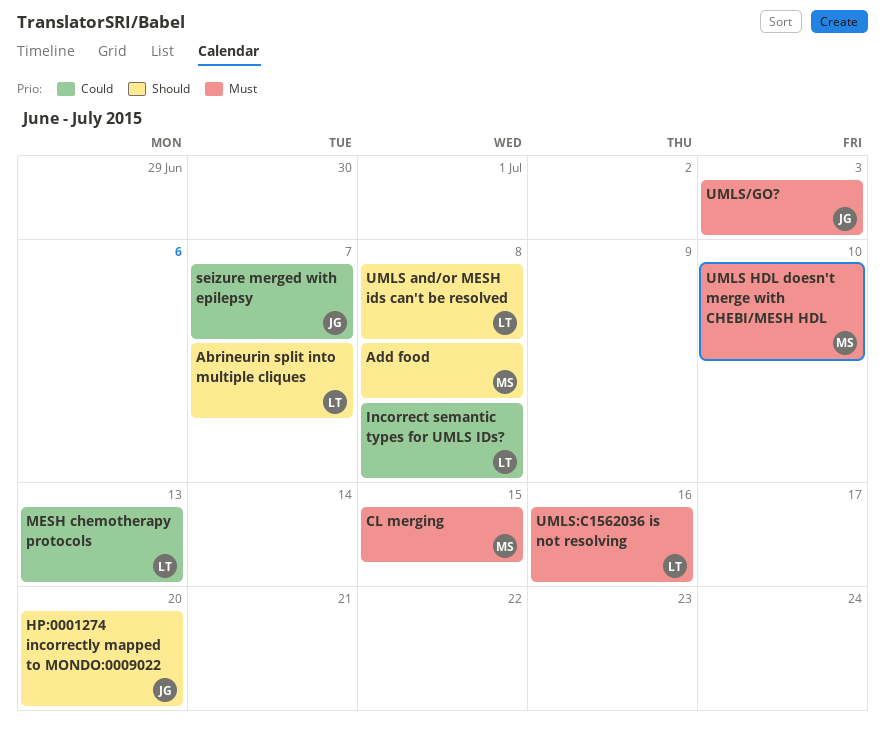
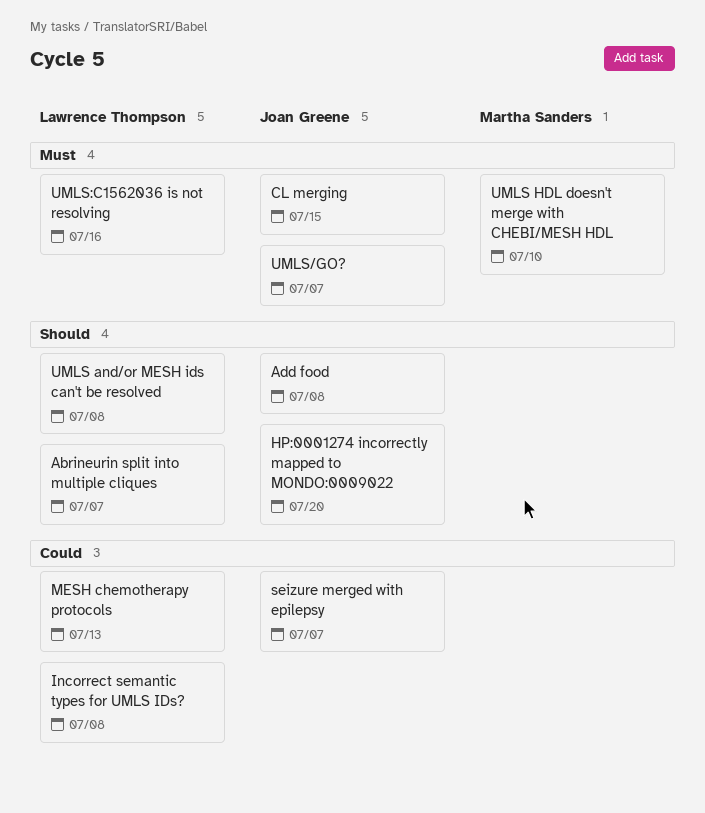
Add food, owner: Martha Sanders -> Joan Greene
CL merging, owner: Martha Sanders -> Joan Greene
UMLS/GO?, due: Jul 3 -> Jul 7

